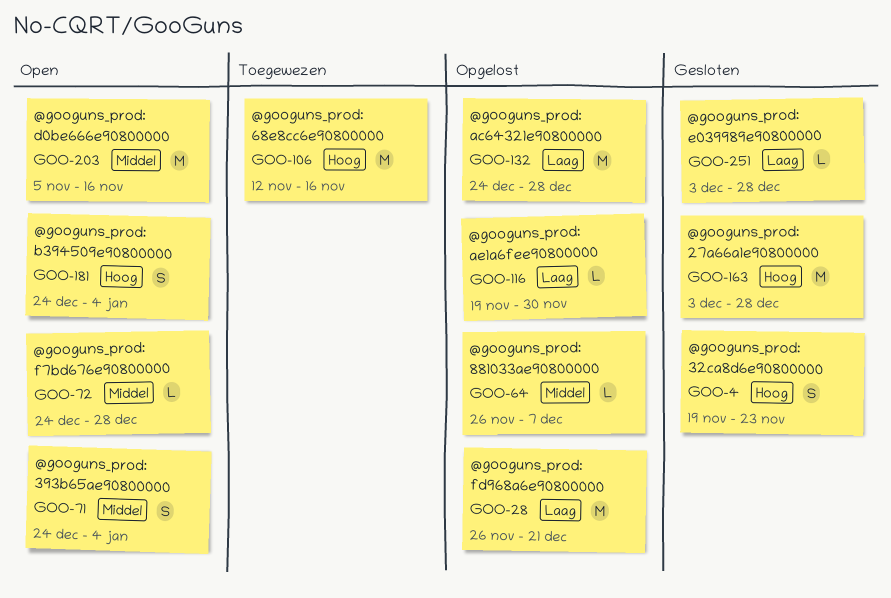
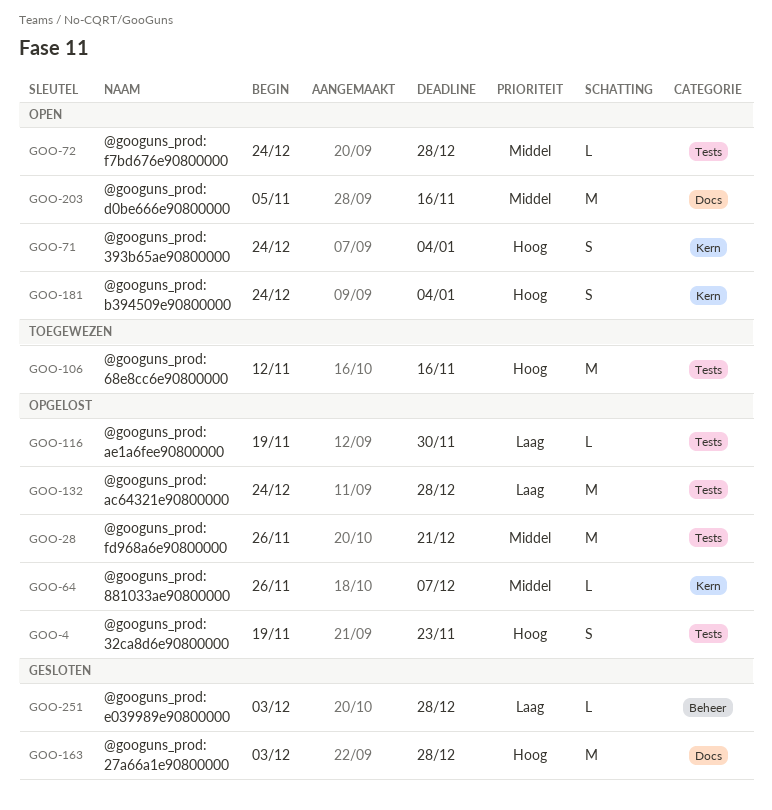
GOO-4, status: Gesloten -> Opgelost
GOO-28, priority: Laag -> Middel
GOO-71, priority: Middel -> Hoog

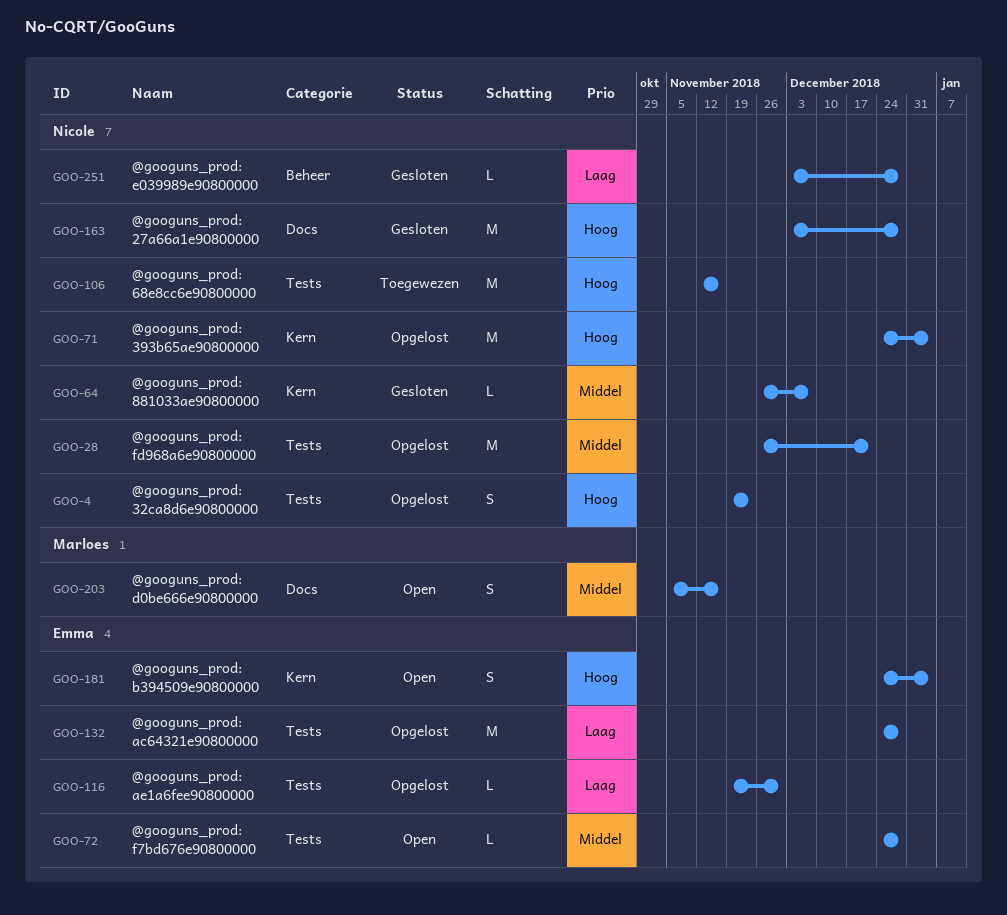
GOO-64, status: Opgelost -> Gesloten
GOO-71, status: Open -> Opgelost
GOO-71, estimate: S -> M
GOO-203, estimate: M -> S

